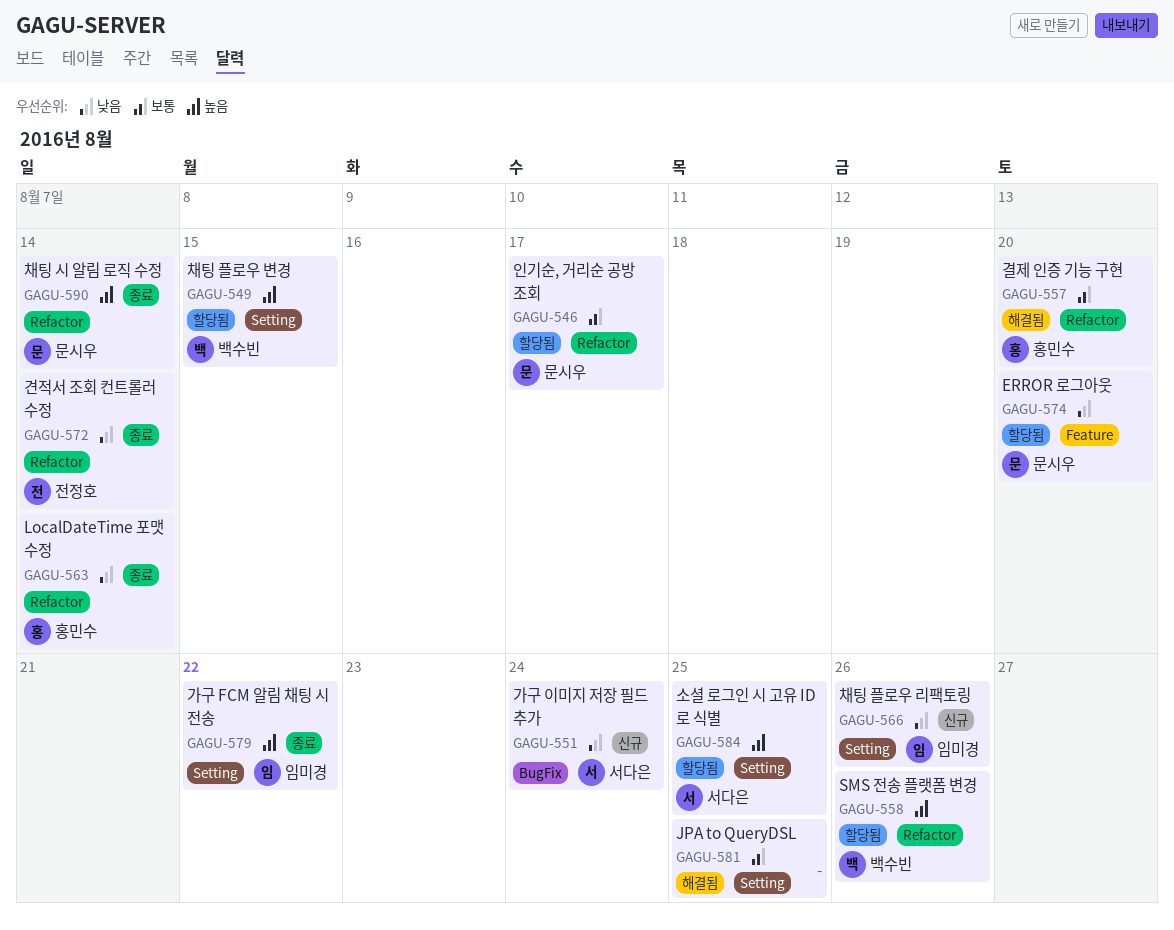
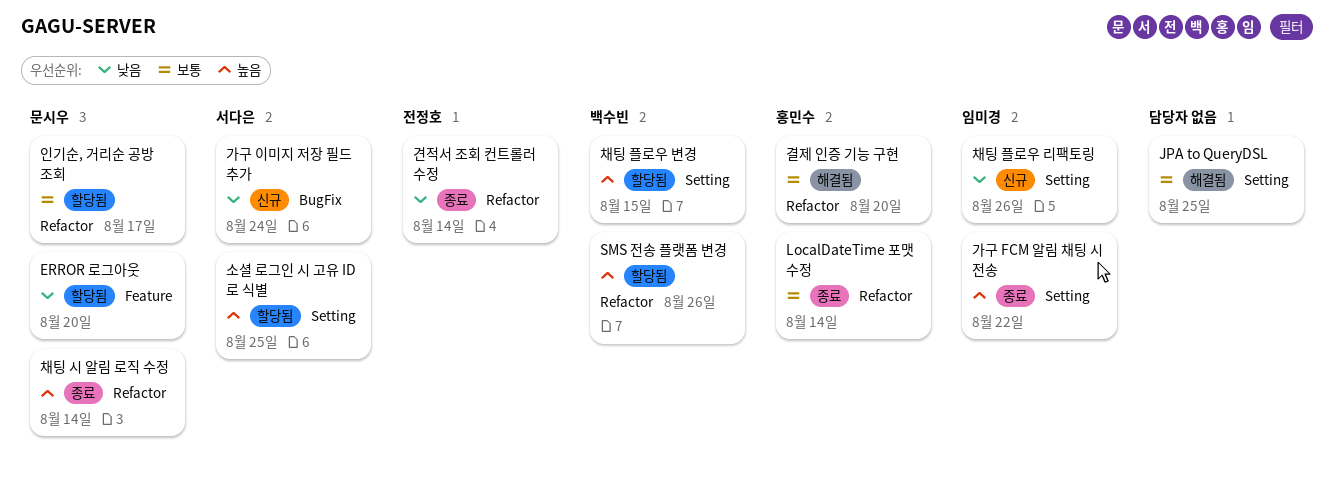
LocalDateTime 포맷 수정, priority: 낮음 -> 보통

